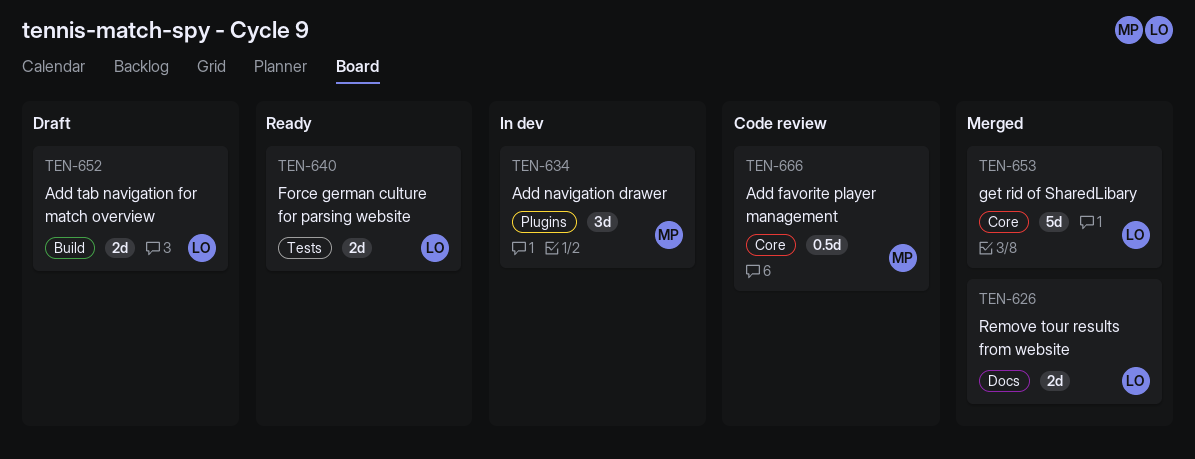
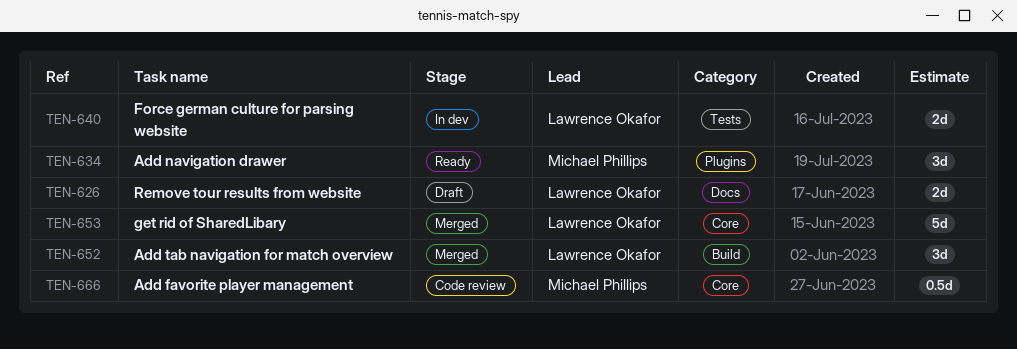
TEN-626, status: Merged -> Draft
TEN-634, status: In dev -> Ready
TEN-640, status: Ready -> In dev
TEN-652, status: Draft -> Merged
TEN-652, estimate: 2d -> 3d

